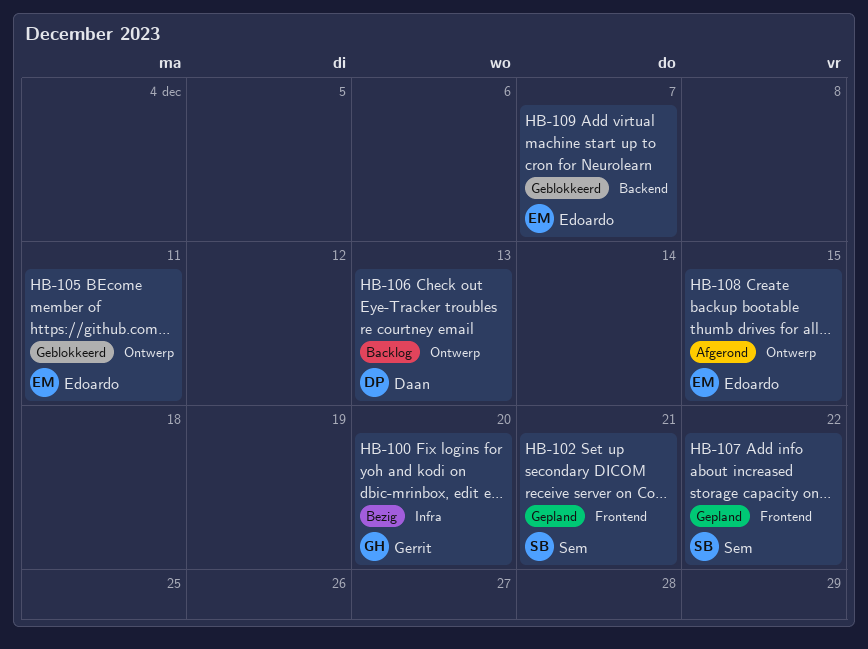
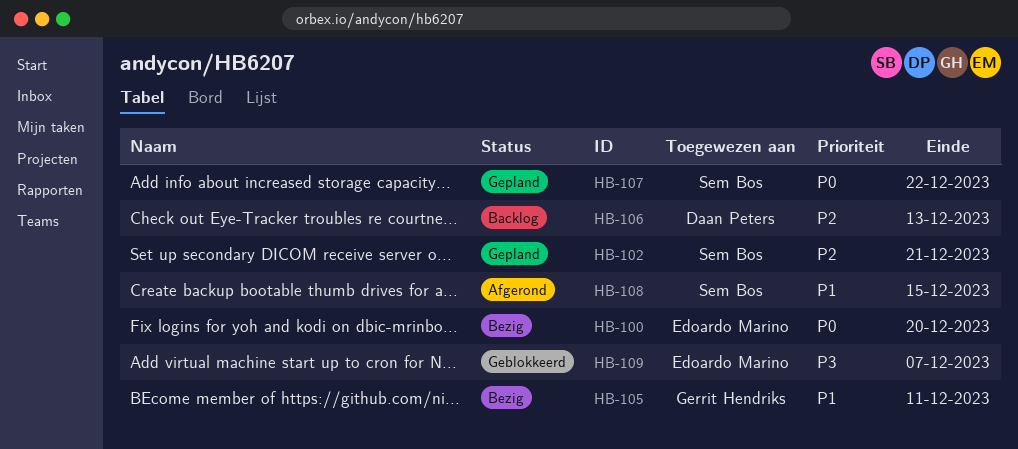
HB-100, owner: Gerrit Hendriks -> Edoardo Marino
HB-105, status: Geblokkeerd -> Bezig
HB-105, owner: Edoardo Marino -> Gerrit Hendriks
HB-108, owner: Edoardo Marino -> Sem Bos

